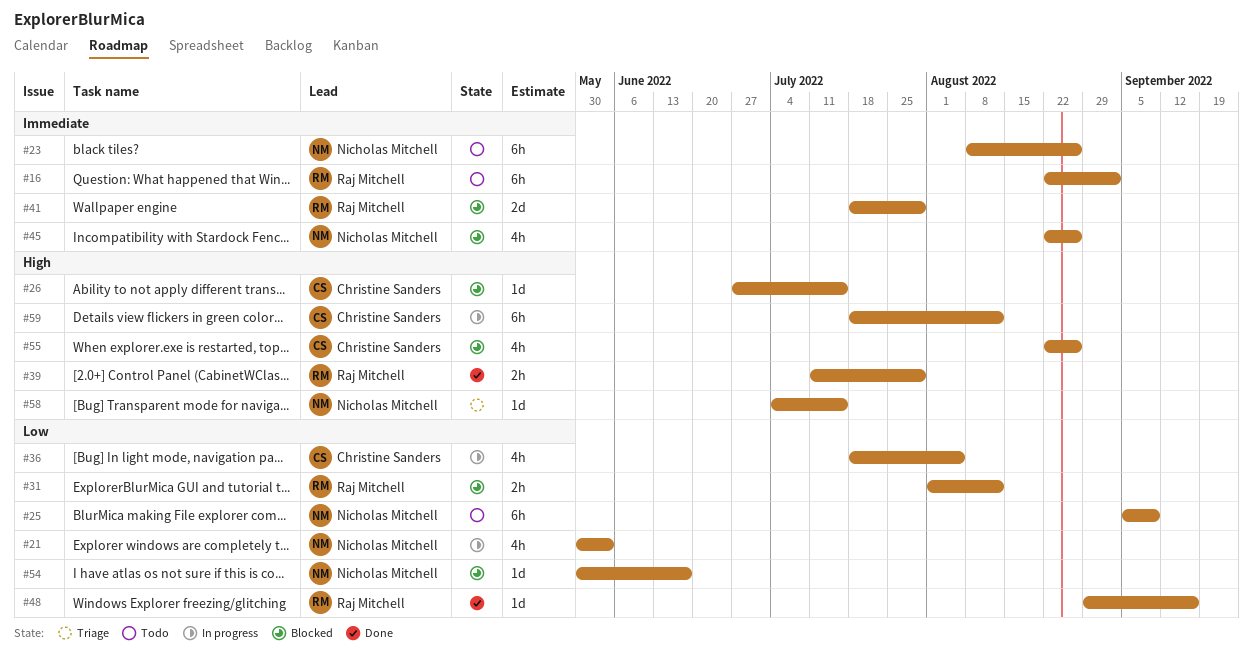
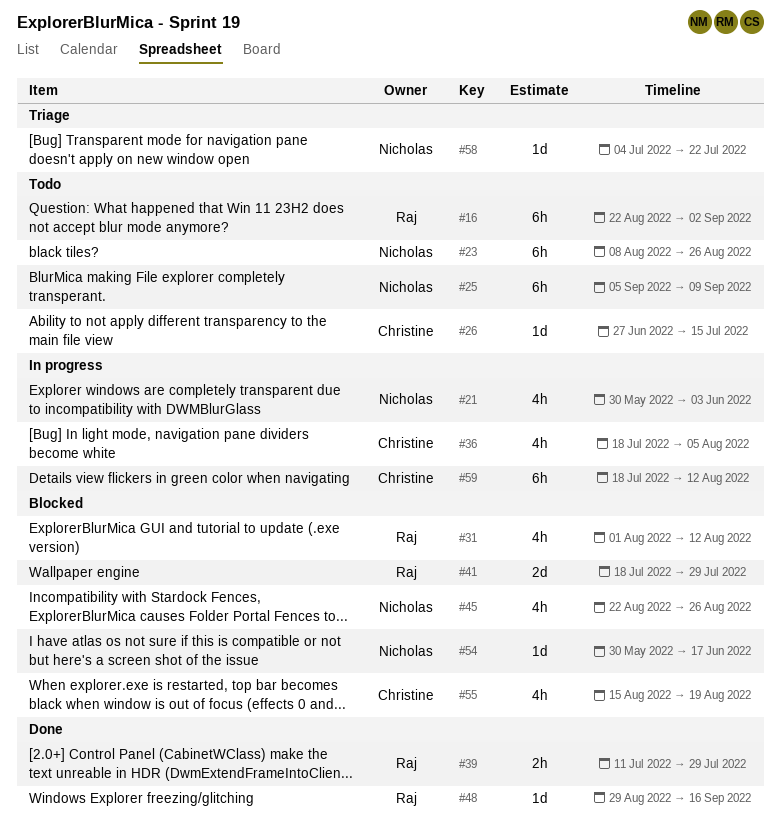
#26, status: Blocked -> Todo
#31, estimate: 2h -> 4h
#55, start: Aug 22 -> Aug 15
#55, due: Aug 26 -> Aug 19
#58, due: Jul 15 -> Jul 22

